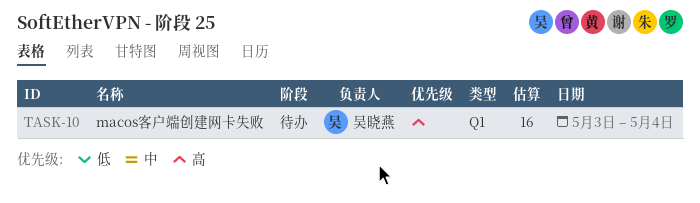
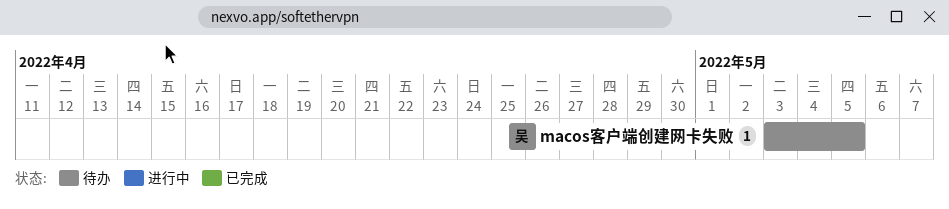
macos客户端创建网卡失败, estimate: 16 -> 1
macos客户端创建网卡失败, due: May 4 -> May 5

